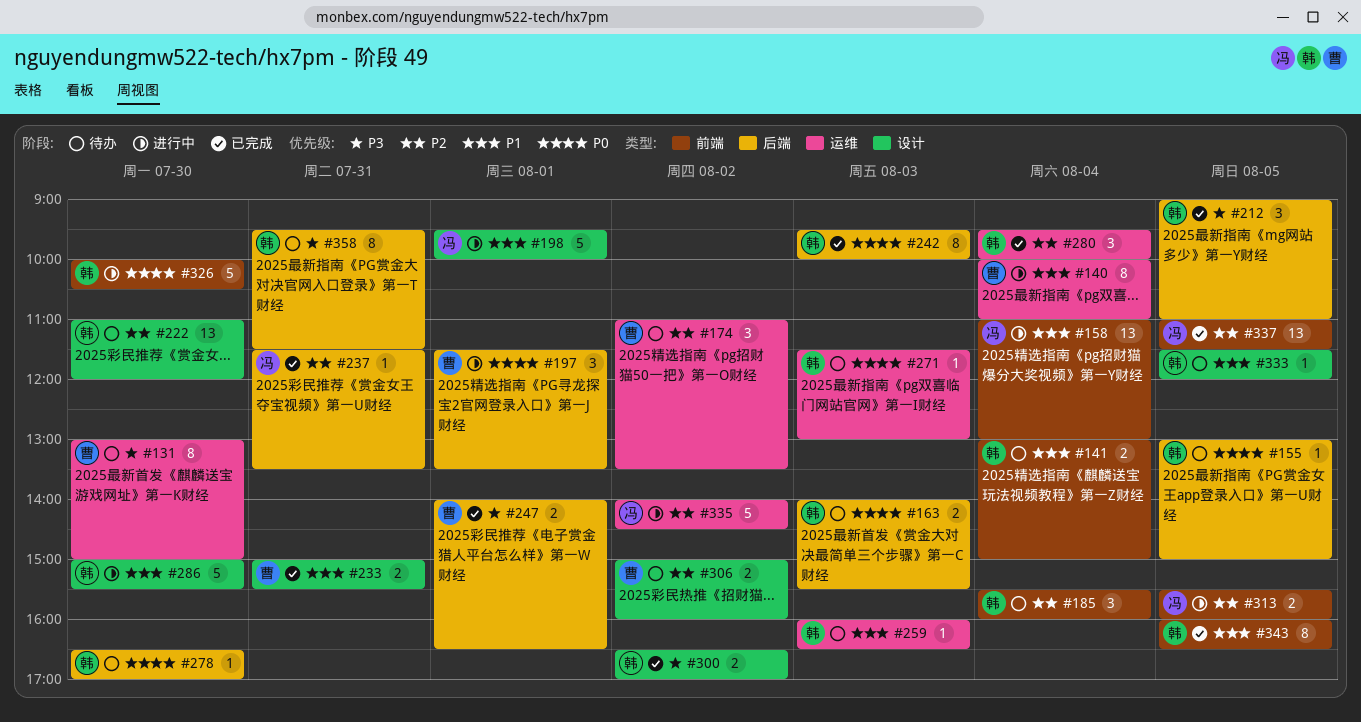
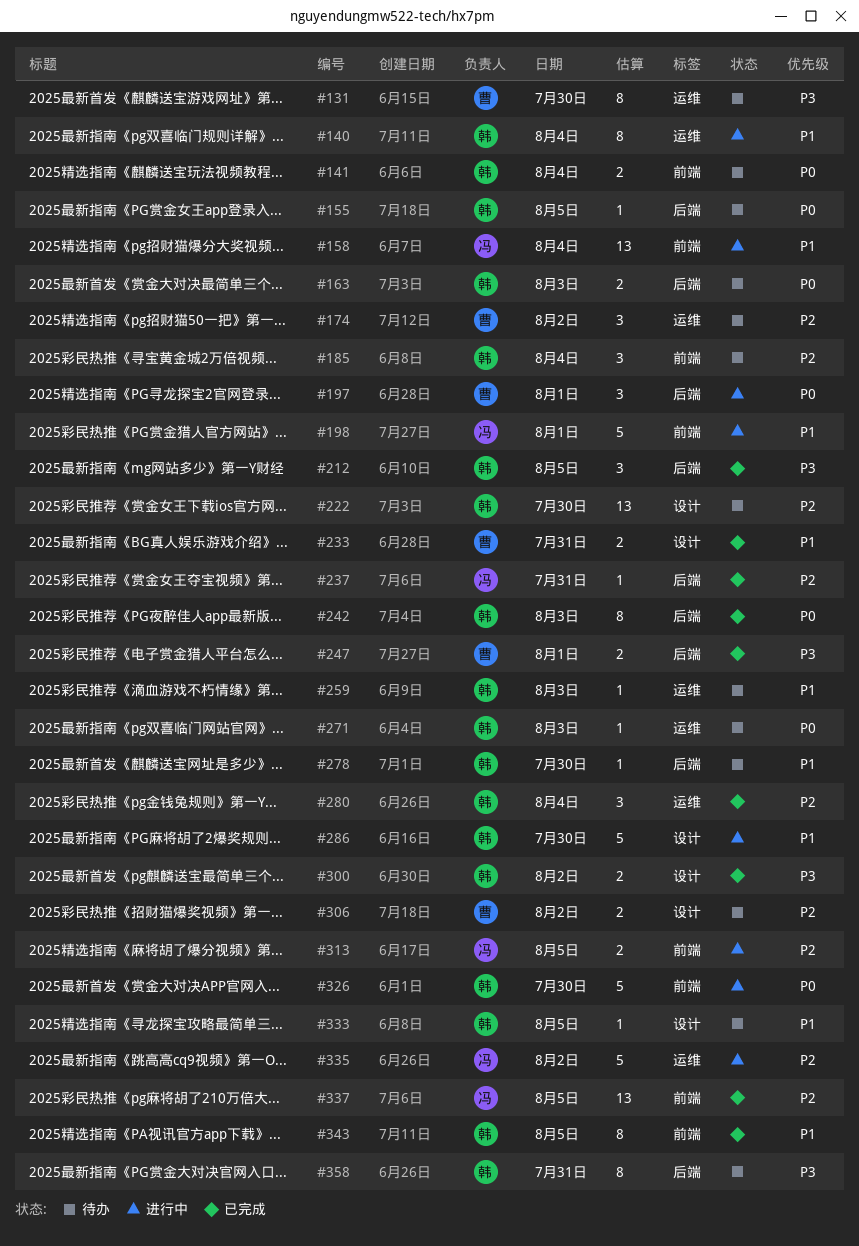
#140, owner: 曹 -> 韩
#141, priority: P1 -> P0
#198, label: 设计 -> 前端
#278, priority: P0 -> P1

